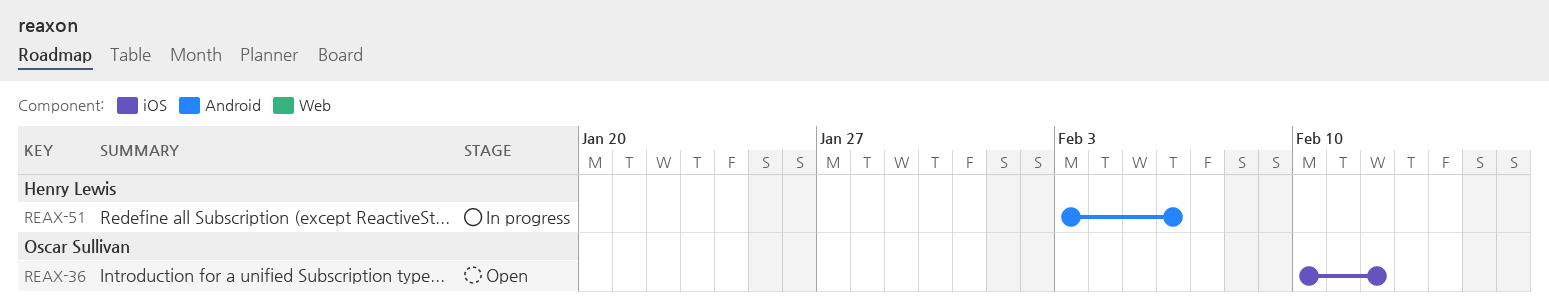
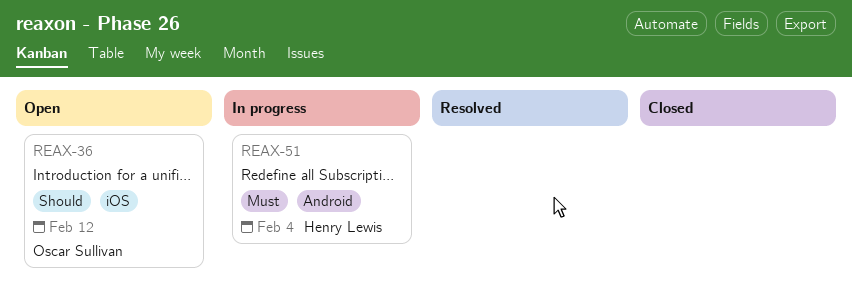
REAX-51, due: Feb 6 -> Feb 4

